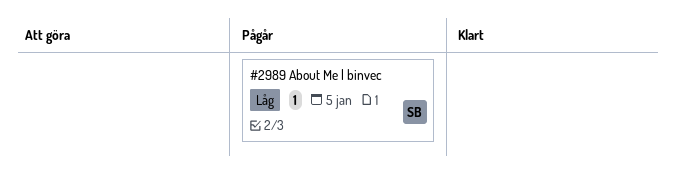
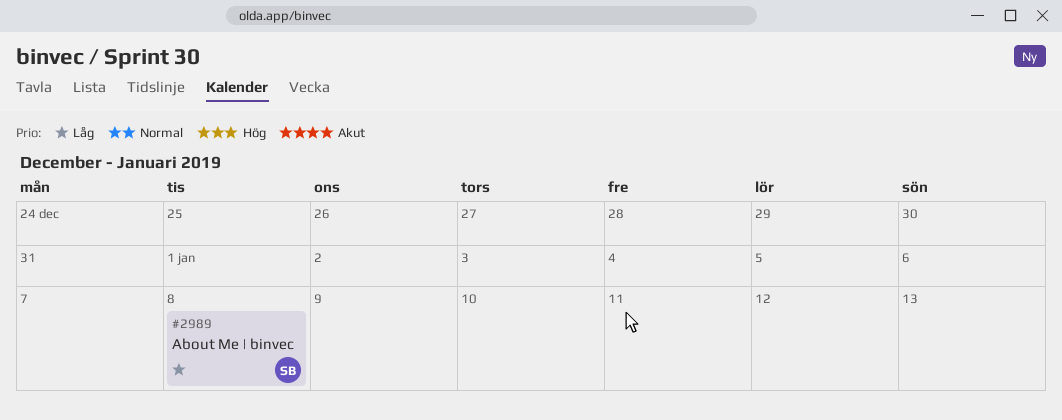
#2989, due: Jan 5 -> Jan 8

